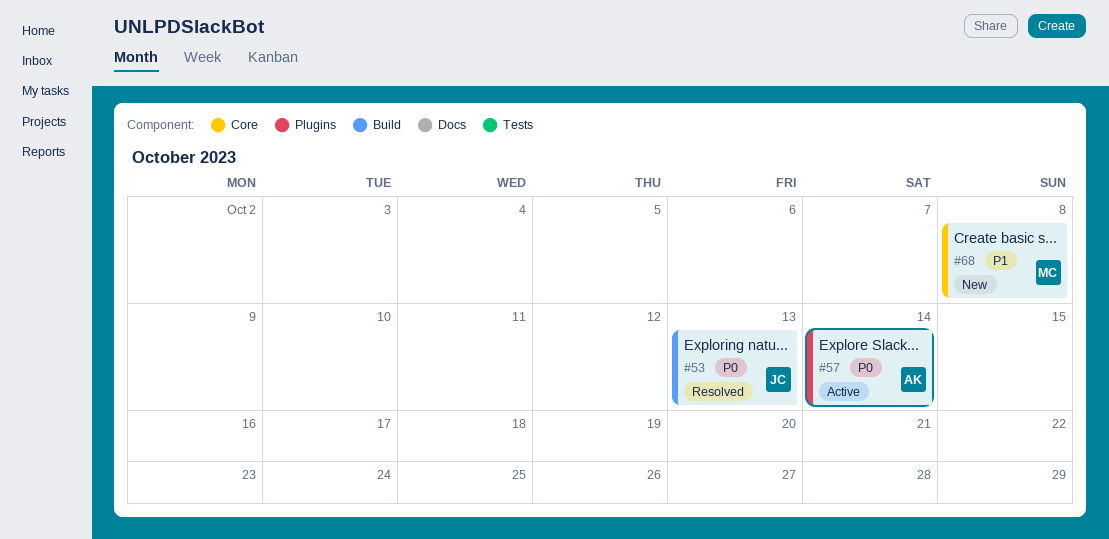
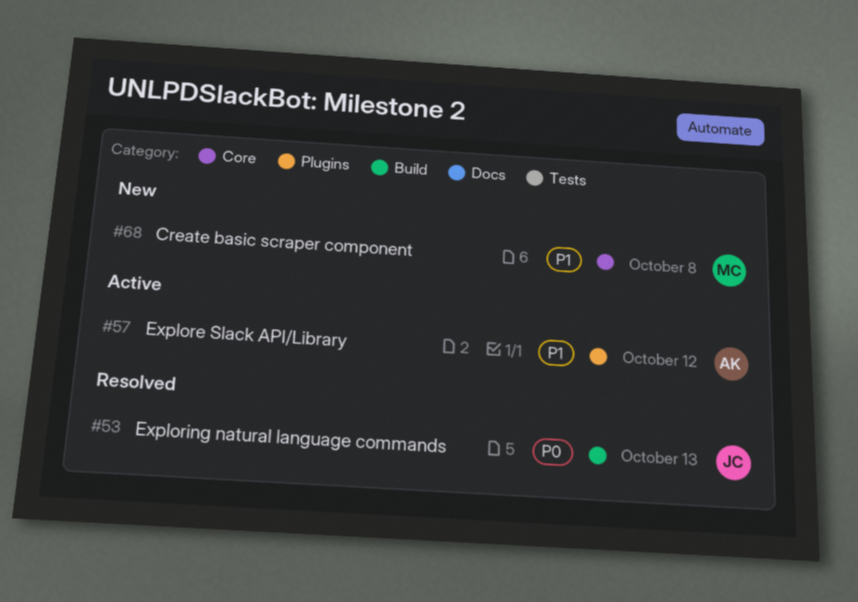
#57, priority: P0 -> P1
#57, due: Oct 14 -> Oct 12

